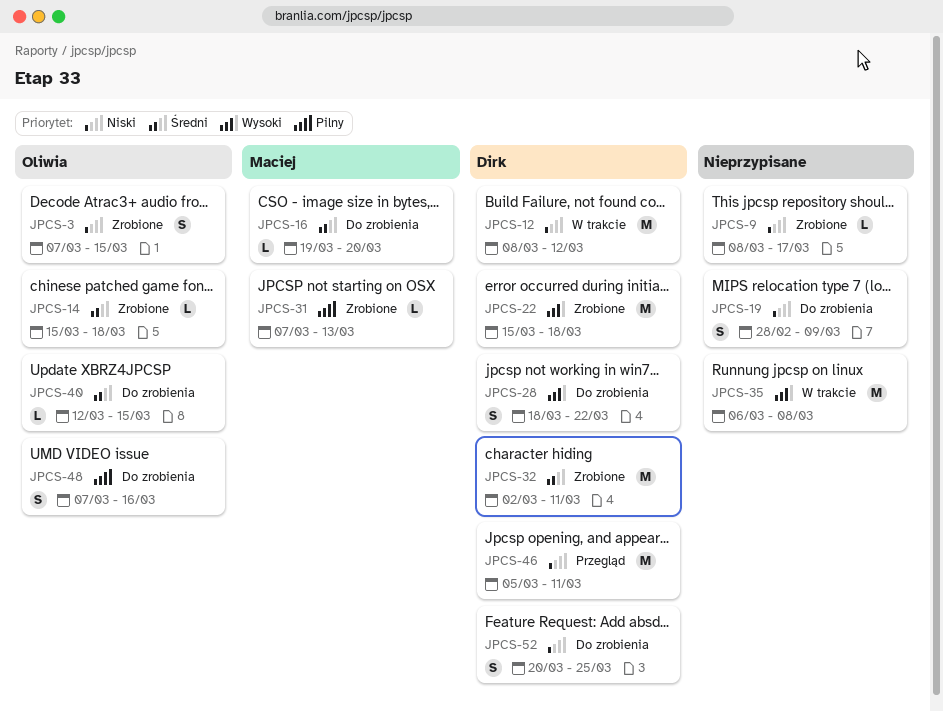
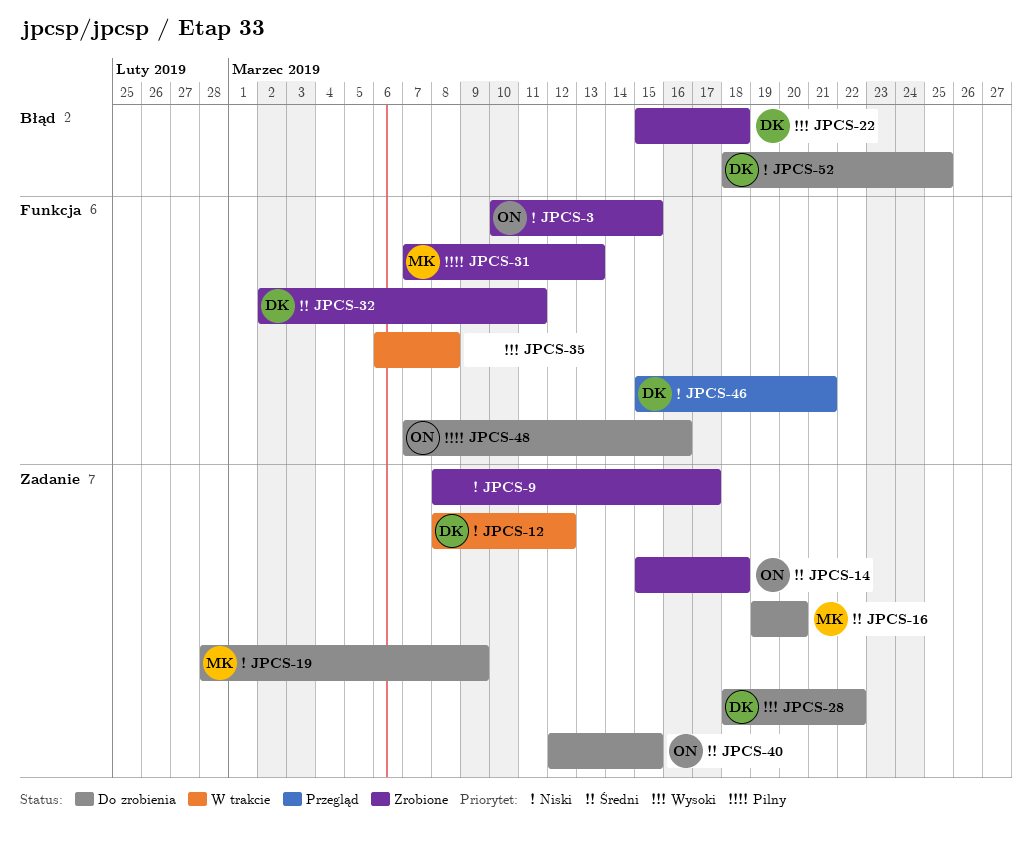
JPCS-3, start: Mar 7 -> Mar 10
JPCS-19, owner: none -> Maciej
JPCS-46, start: Mar 5 -> Mar 15
JPCS-46, due: Mar 11 -> Mar 21
JPCS-52, start: Mar 20 -> Mar 18

